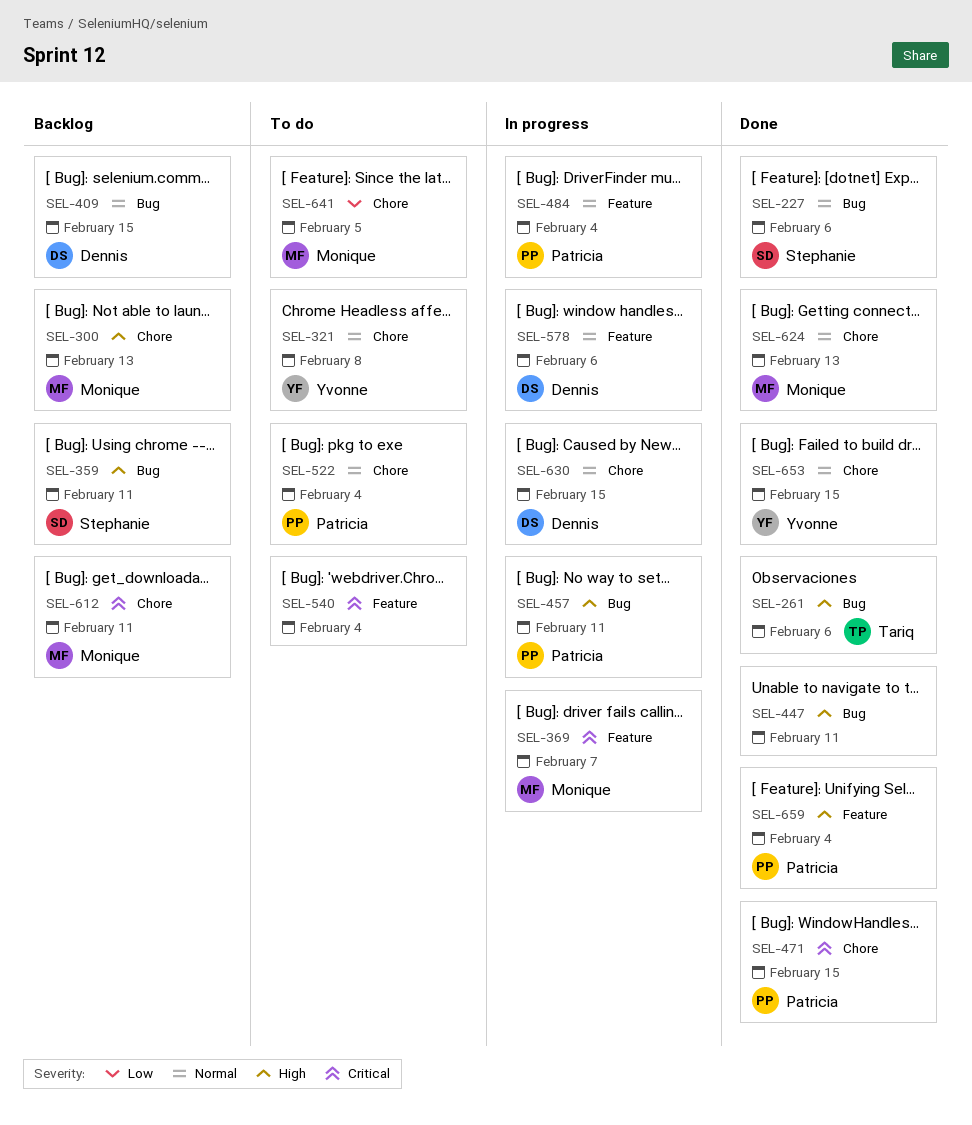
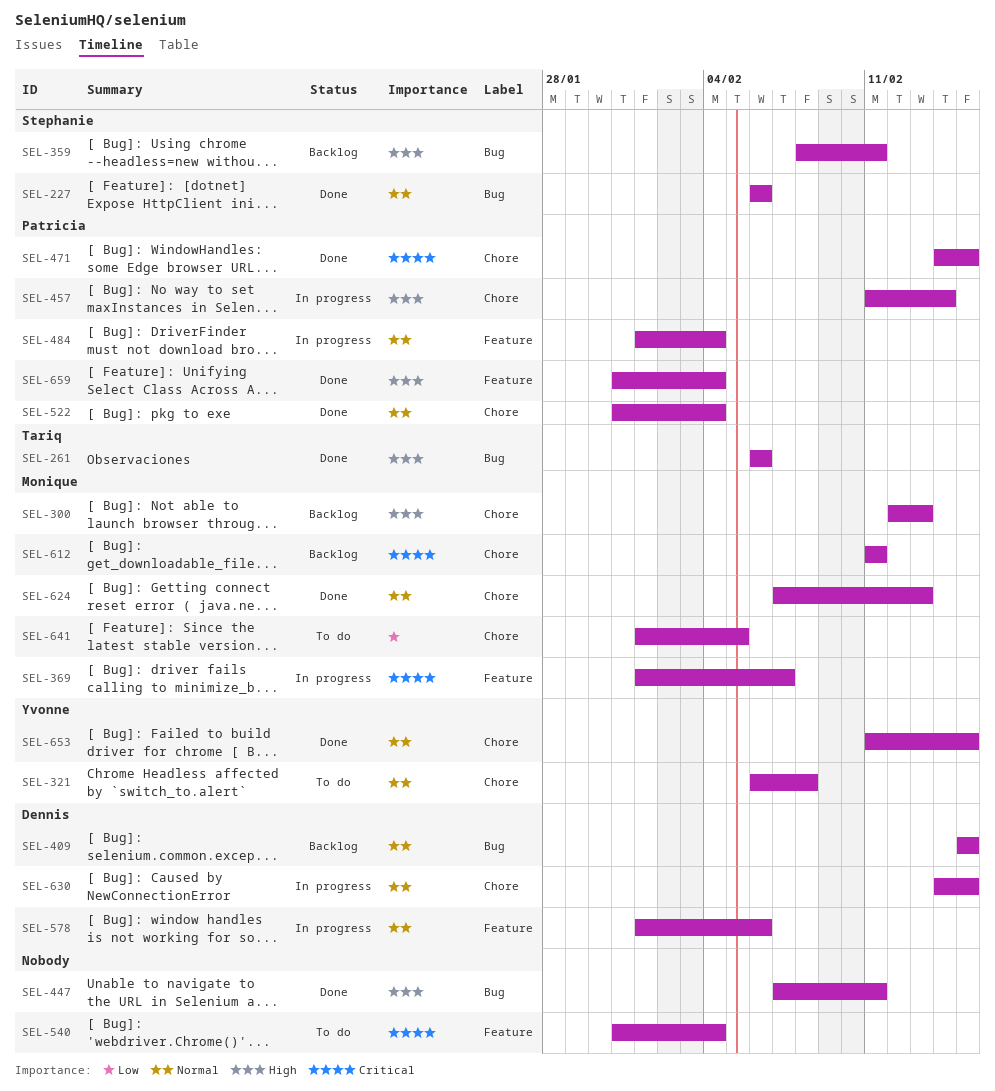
SEL-457, label: Bug -> Chore
SEL-457, due: Feb 11 -> Feb 14
SEL-522, status: To do -> Done

